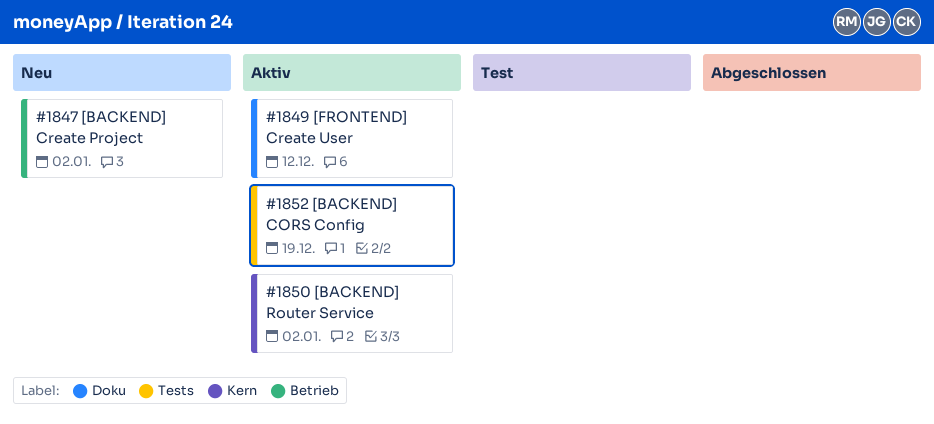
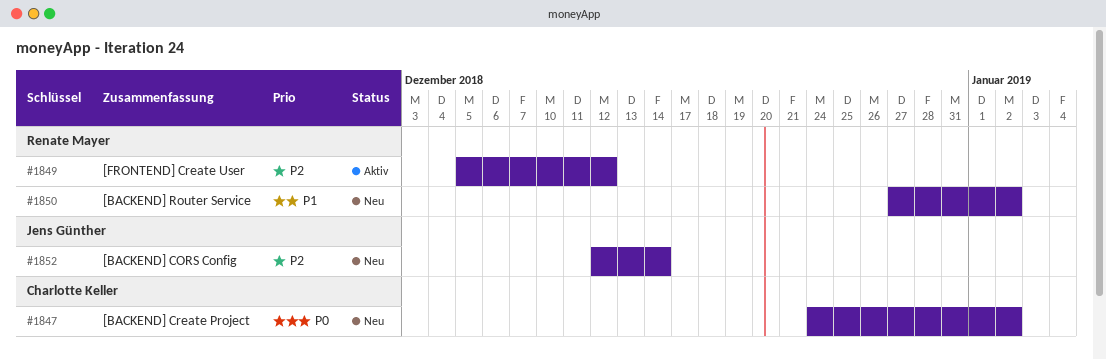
#1850, status: Aktiv -> Neu
#1852, status: Aktiv -> Neu
#1852, due: Dec 19 -> Dec 14

